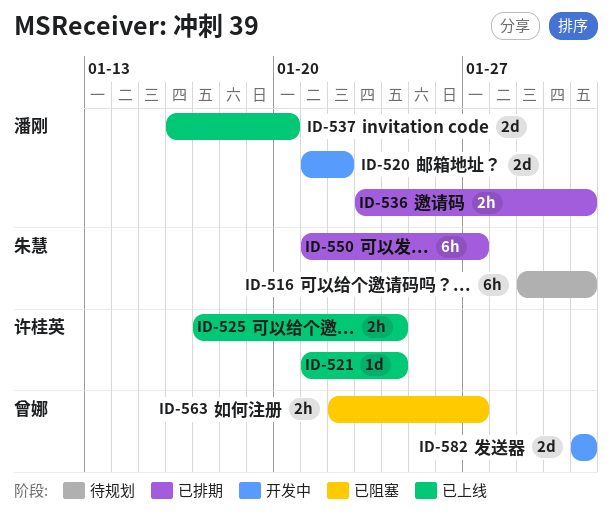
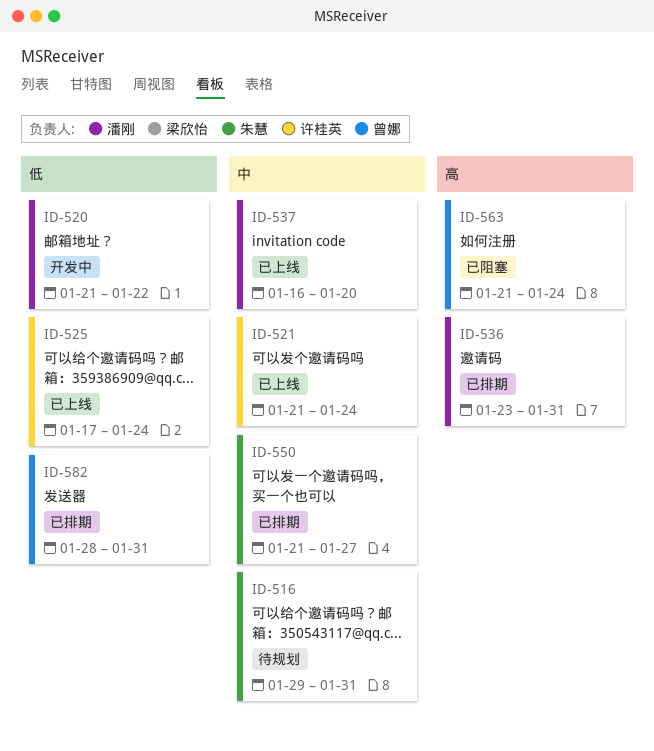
ID-563, start: Jan 22 -> Jan 21
ID-563, due: Jan 27 -> Jan 24
ID-582, status: 开发中 -> 已排期
ID-582, start: Jan 31 -> Jan 28

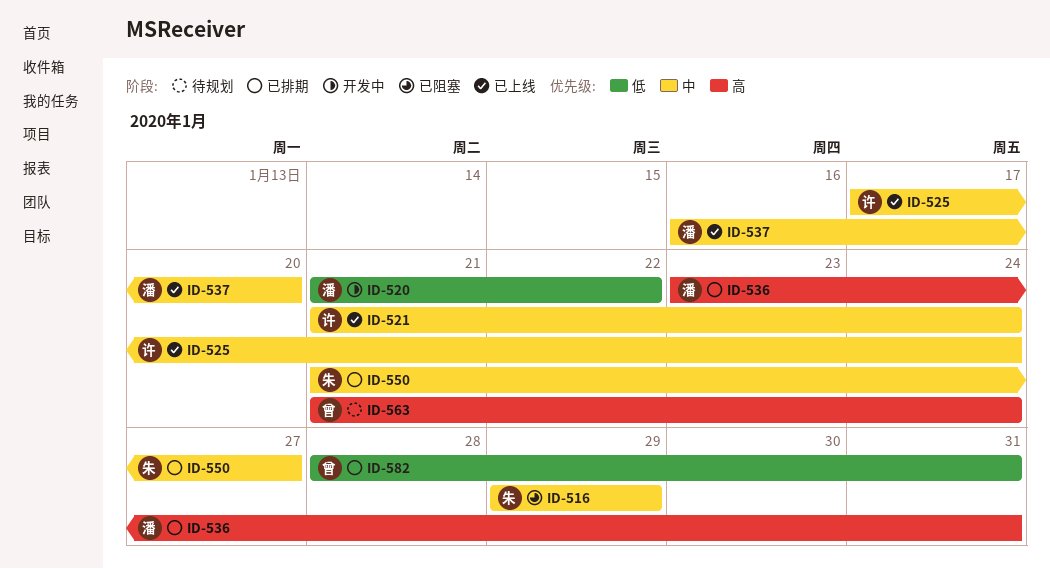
ID-516, status: 待规划 -> 已阻塞
ID-516, due: Jan 31 -> Jan 29
ID-525, priority: 低 -> 中
ID-563, status: 已阻塞 -> 待规划

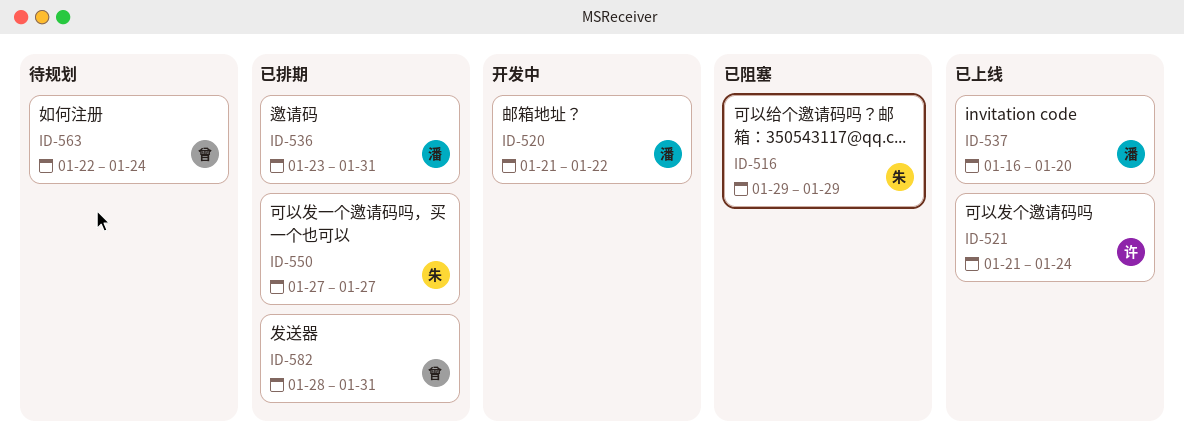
ID-525: present -> none
ID-550, start: Jan 21 -> Jan 27
ID-563, start: Jan 21 -> Jan 22

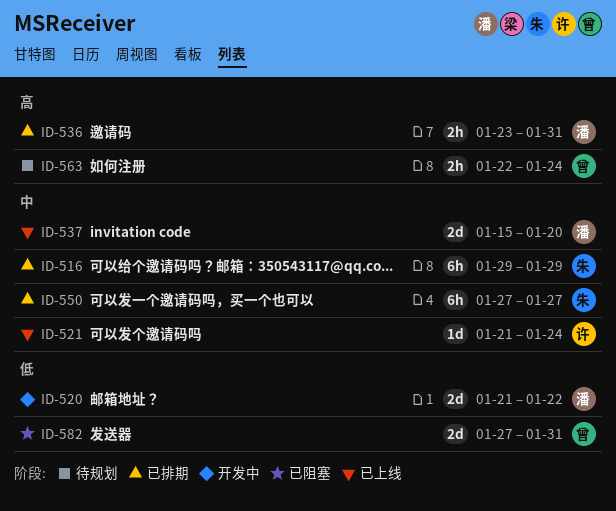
ID-516, status: 已阻塞 -> 已排期
ID-537, start: Jan 16 -> Jan 15
ID-582, status: 已排期 -> 已阻塞
ID-582, start: Jan 28 -> Jan 27

